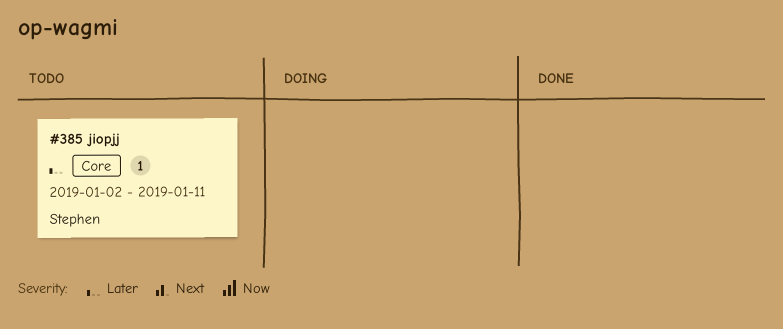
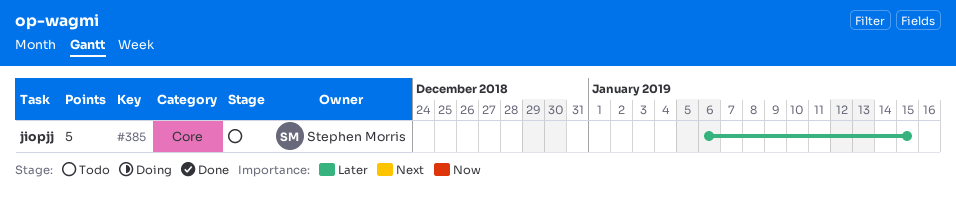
#385, estimate: 1 -> 5
#385, start: Jan 2 -> Jan 6
#385, due: Jan 11 -> Jan 15

